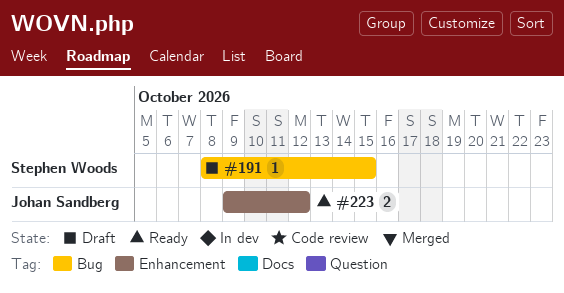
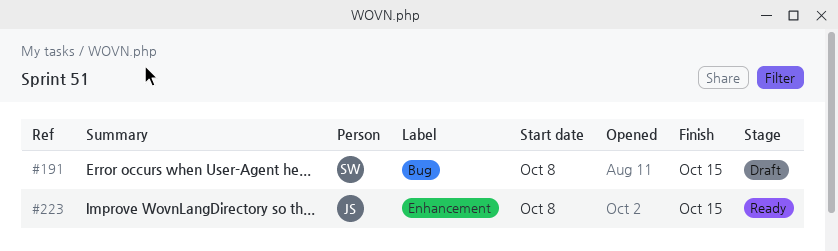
#223, start: Oct 9 -> Oct 8
#223, due: Oct 12 -> Oct 15

